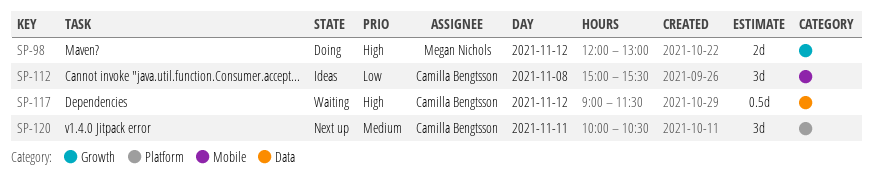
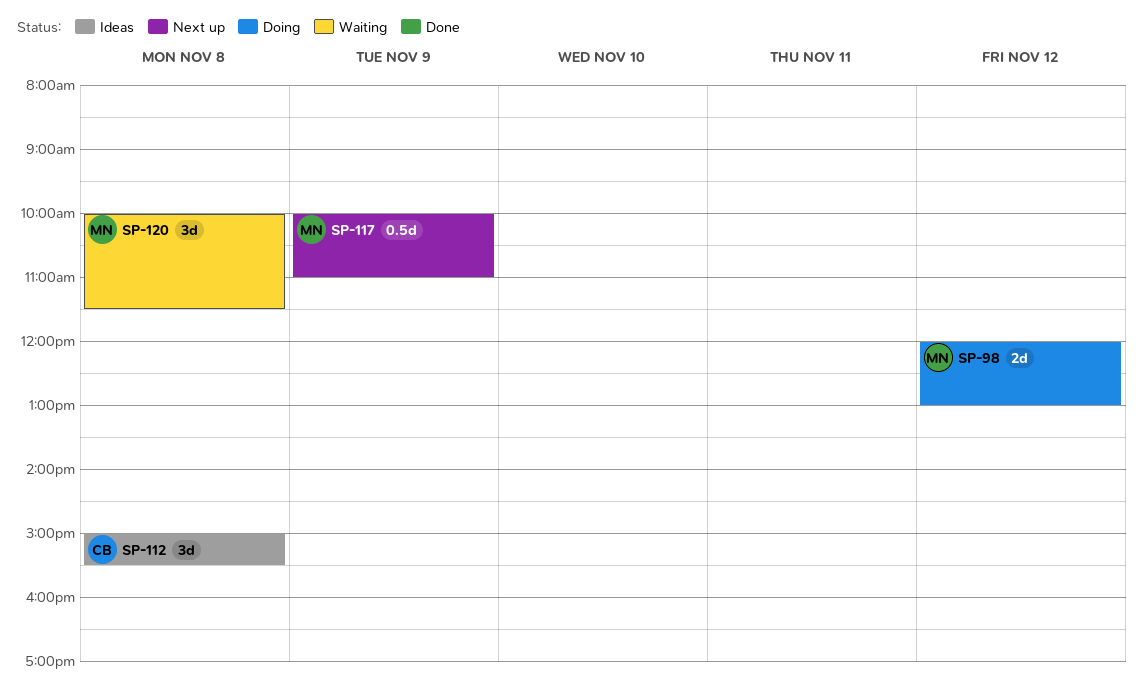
SP-117, status: Waiting -> Next up
SP-117, owner: Camilla Bengtsson -> Megan Nichols
SP-117, day: Nov 12 -> Nov 9
SP-117, begins: 09:00 -> 10:00
SP-117, ends: 11:30 -> 11:00
SP-120, status: Next up -> Waiting
SP-120, owner: Camilla Bengtsson -> Megan Nichols
SP-120, day: Nov 11 -> Nov 8
SP-120, ends: 10:30 -> 11:30

